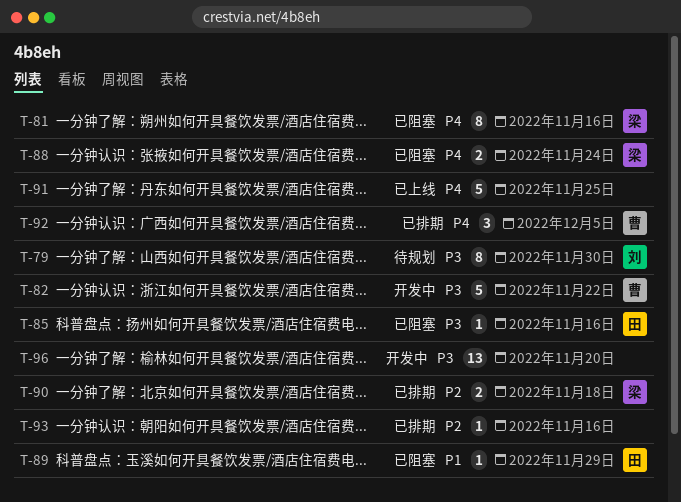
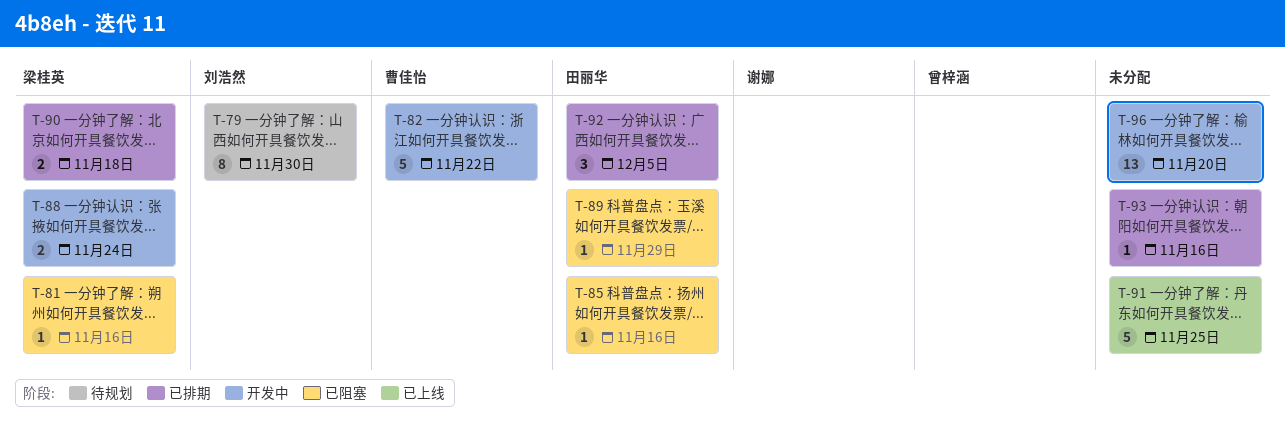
T-81, estimate: 8 -> 1
T-88, status: 已阻塞 -> 开发中
T-92, owner: 曹佳怡 -> 田丽华

